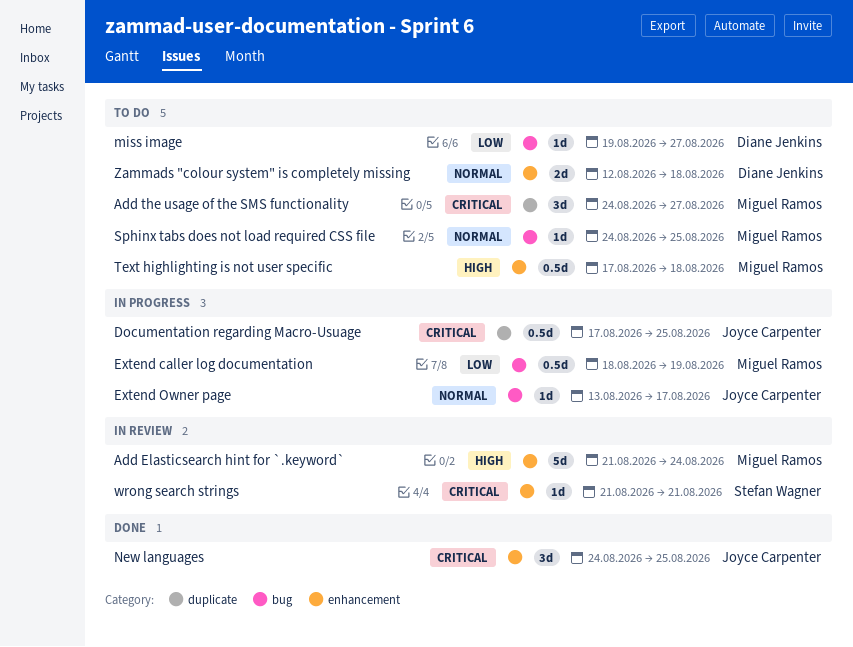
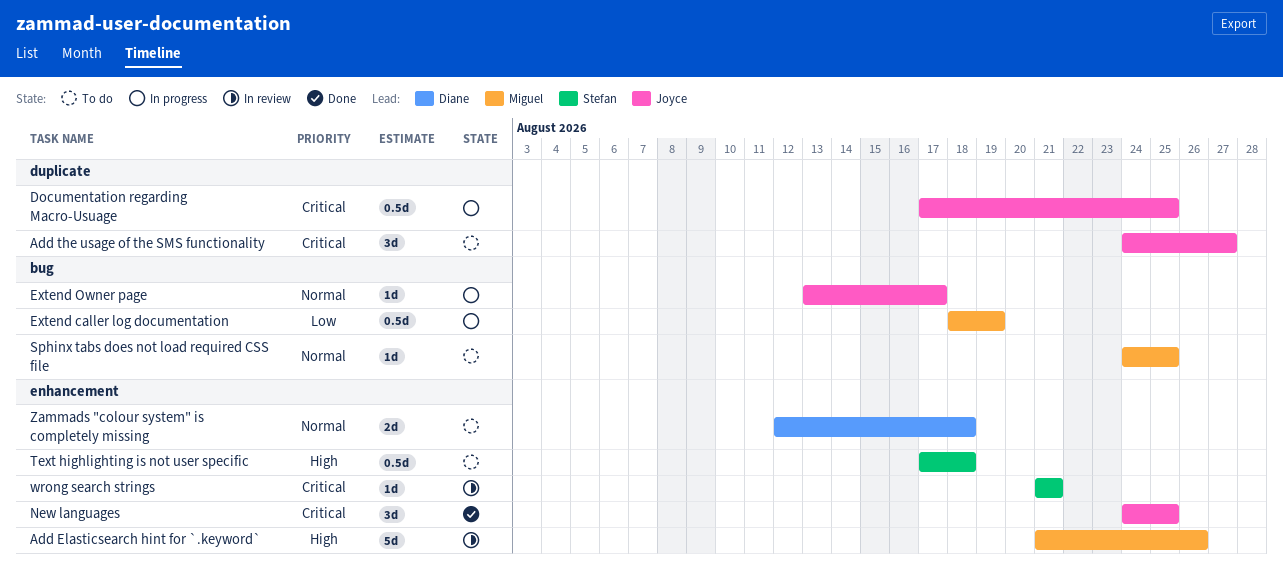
Add Elasticsearch hint for `.keyword`, due: Aug 24 -> Aug 26
Add the usage of the SMS functionality, owner: Miguel Ramos -> Joyce Carpenter
miss image: present -> none
Text highlighting is not user specific, owner: Miguel Ramos -> Stefan Wagner

